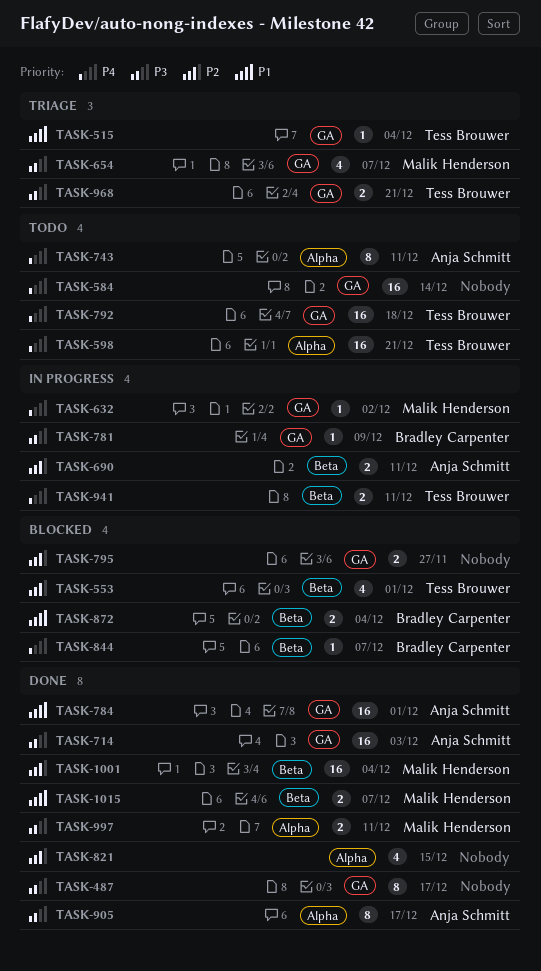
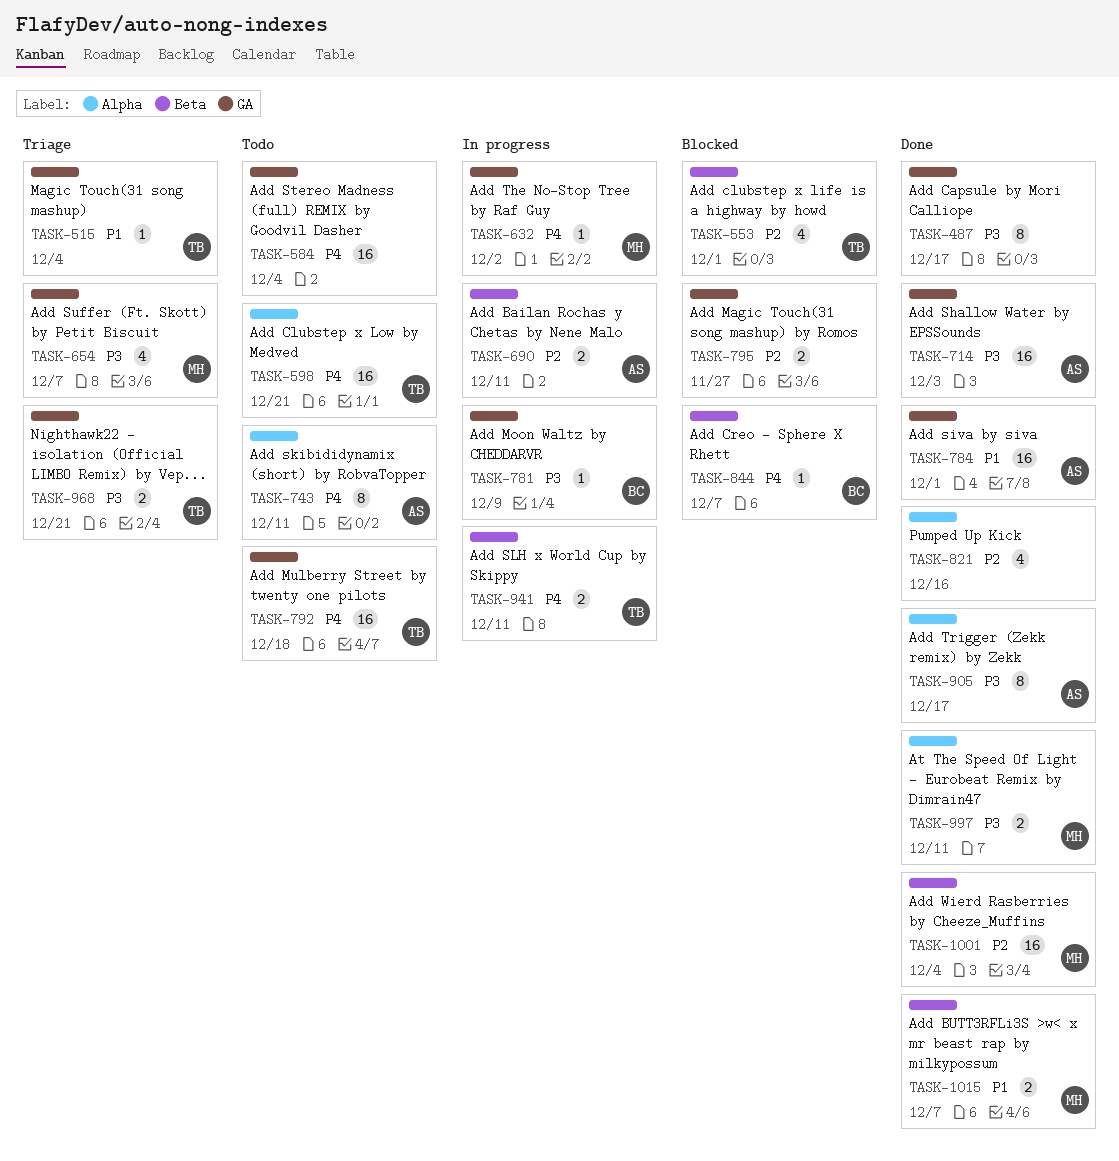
TASK-584, due: Dec 14 -> Dec 4
TASK-821, due: Dec 15 -> Dec 16
TASK-872: present -> none

